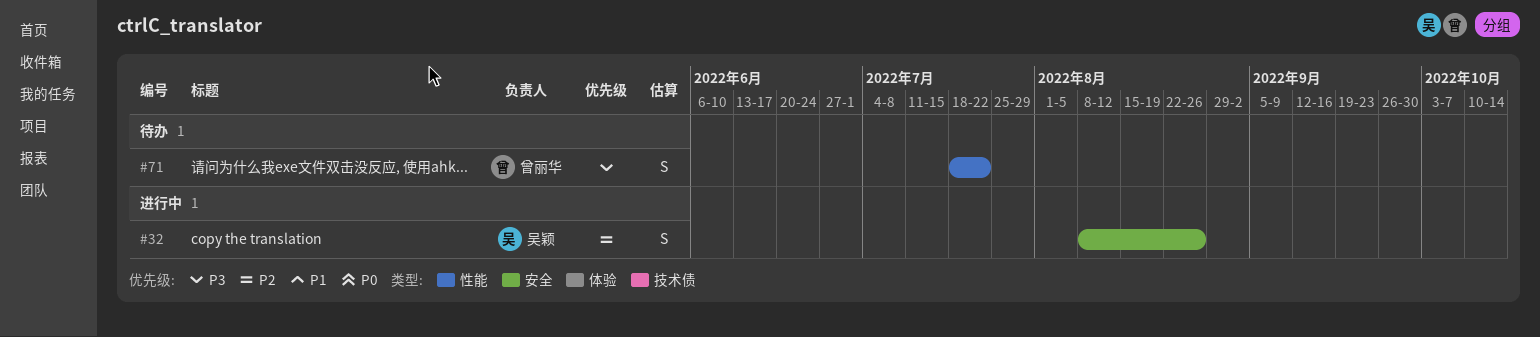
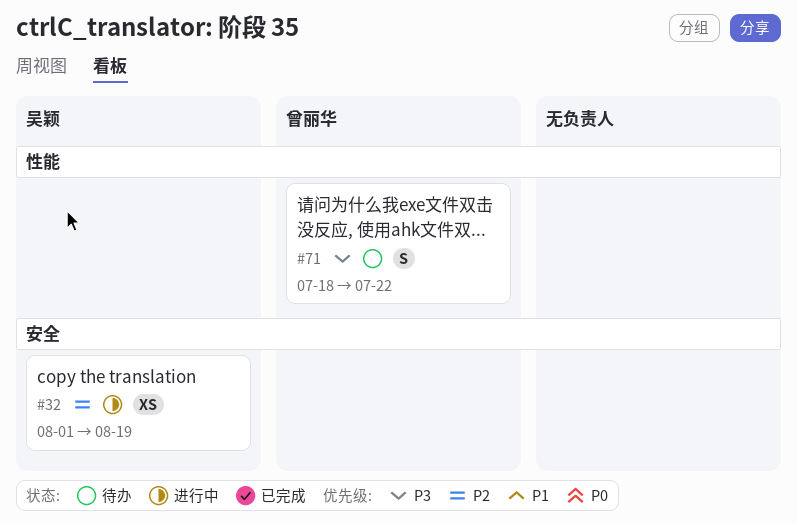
#32, estimate: S -> XS
#32, start: Aug 8 -> Aug 1
#32, due: Aug 26 -> Aug 19

